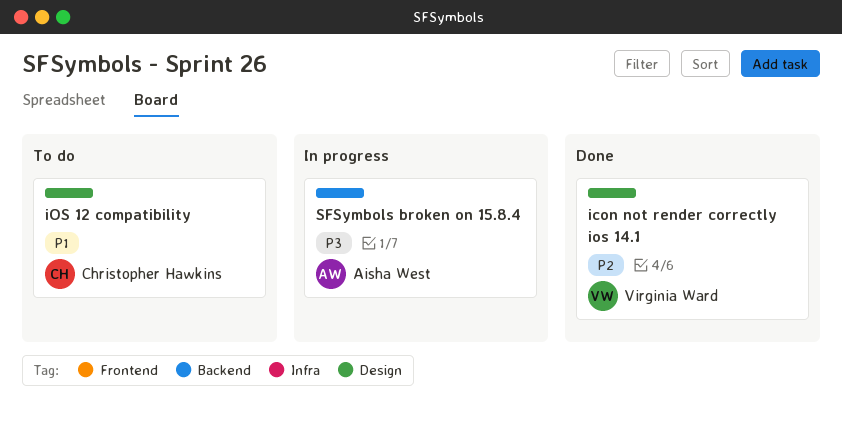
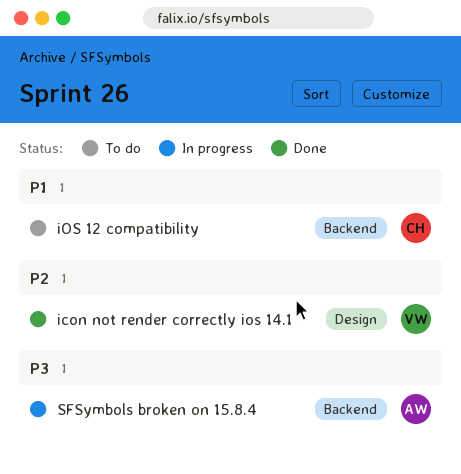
iOS 12 compatibility, label: Design -> Backend

